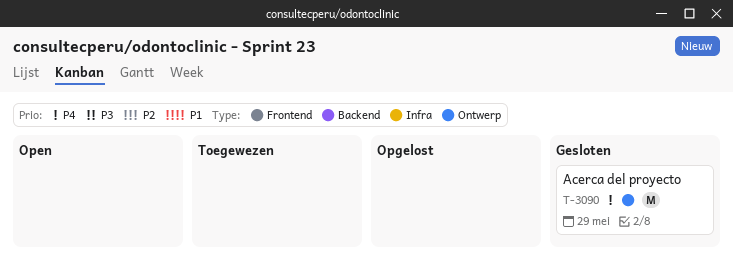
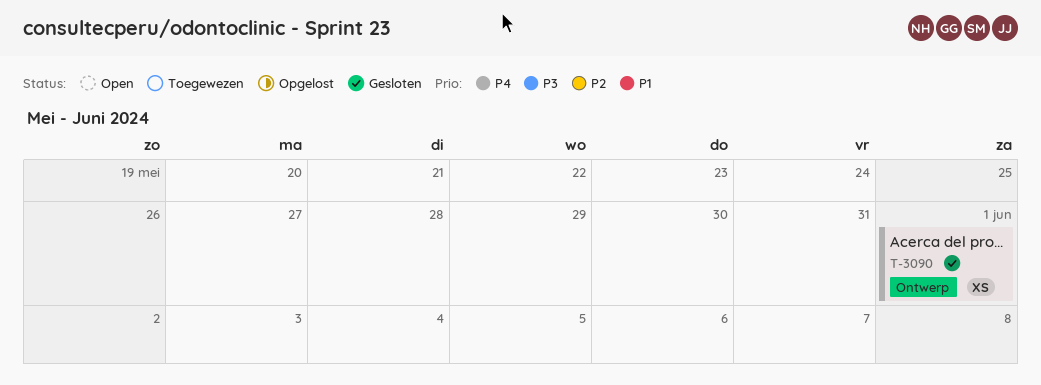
T-3090, estimate: M -> XS
T-3090, due: May 29 -> Jun 1

